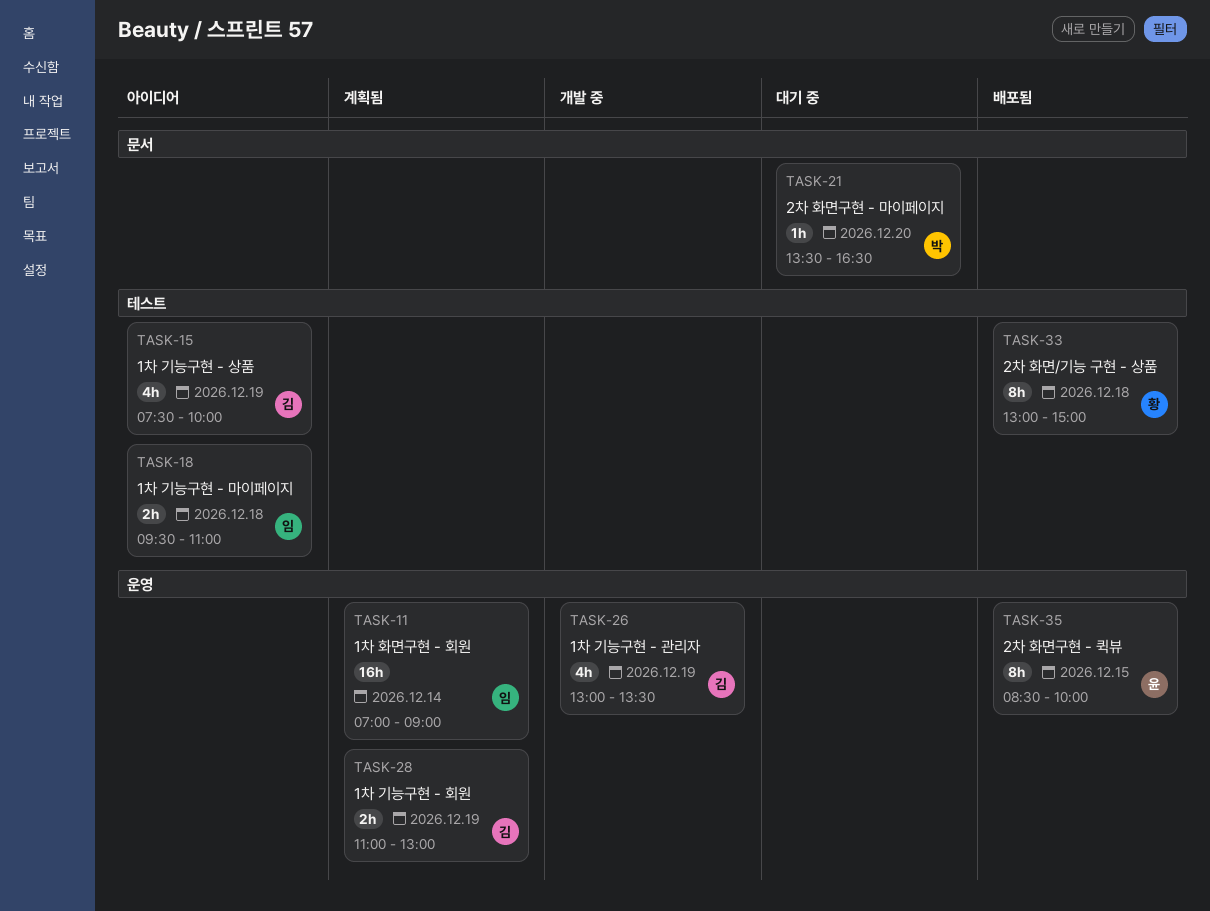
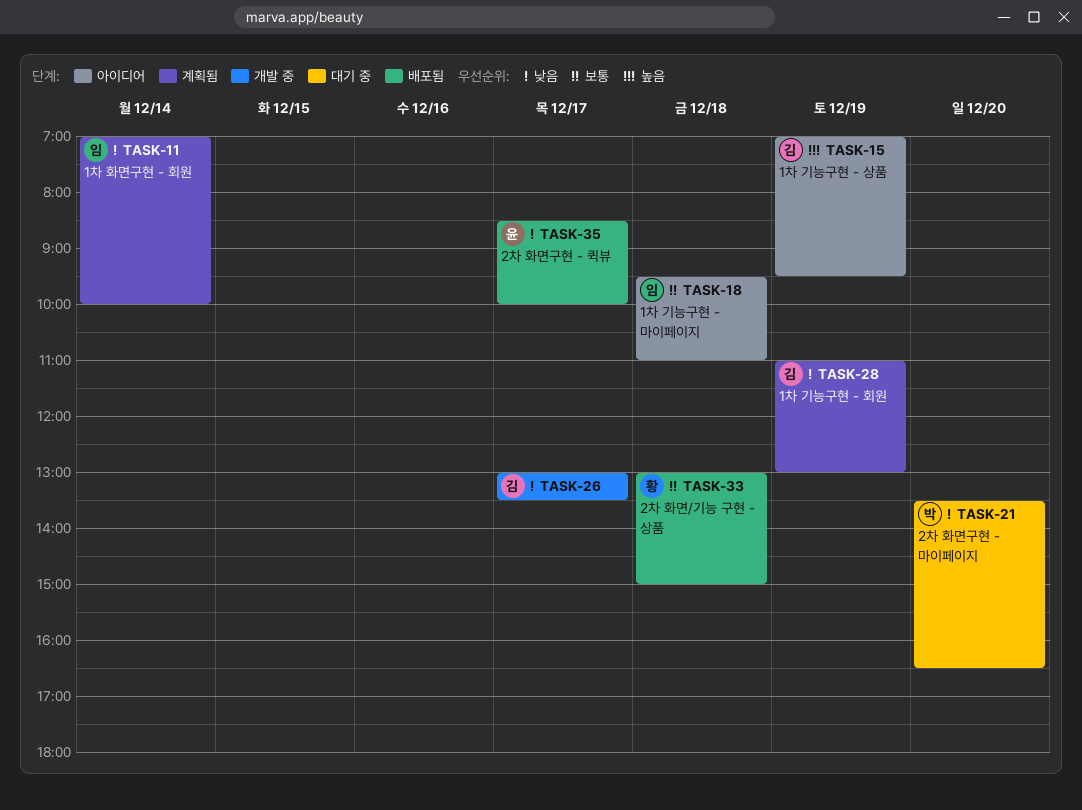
TASK-11, ends: 09:00 -> 10:00
TASK-15, begins: 07:30 -> 07:00
TASK-15, ends: 10:00 -> 09:30
TASK-26, day: Dec 19 -> Dec 17
TASK-35, day: Dec 15 -> Dec 17

